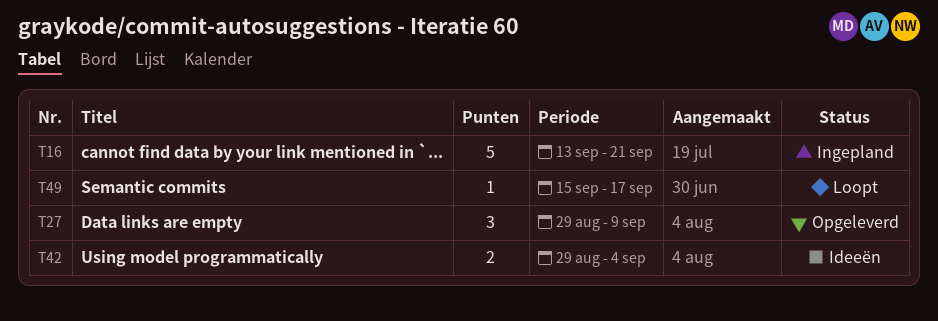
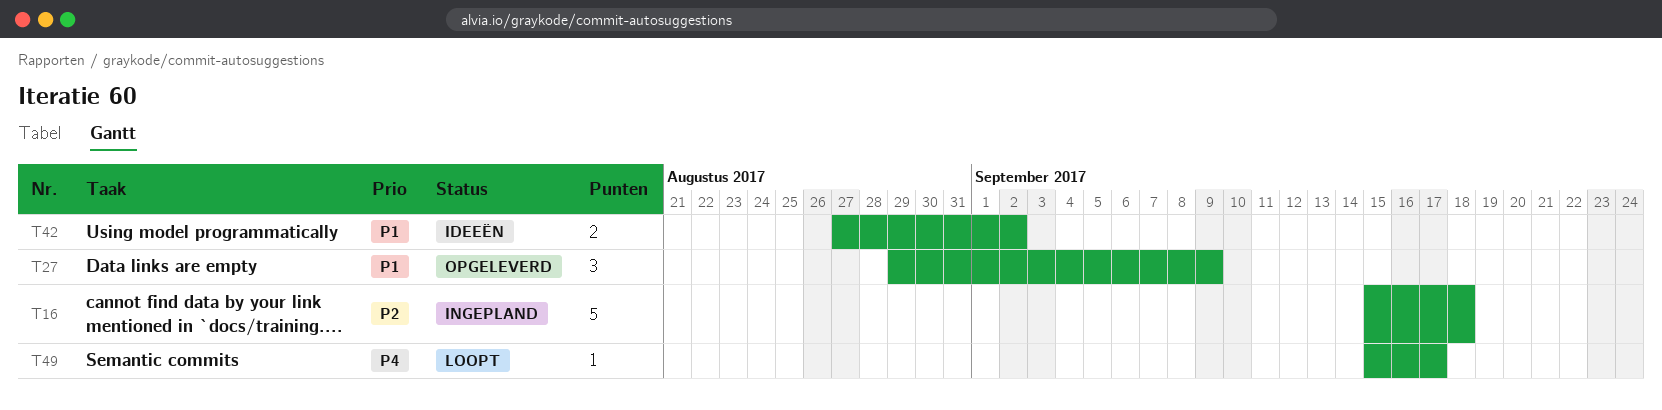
T16, start: Sep 13 -> Sep 15
T16, due: Sep 21 -> Sep 18
T42, start: Aug 29 -> Aug 27
T42, due: Sep 4 -> Sep 2

